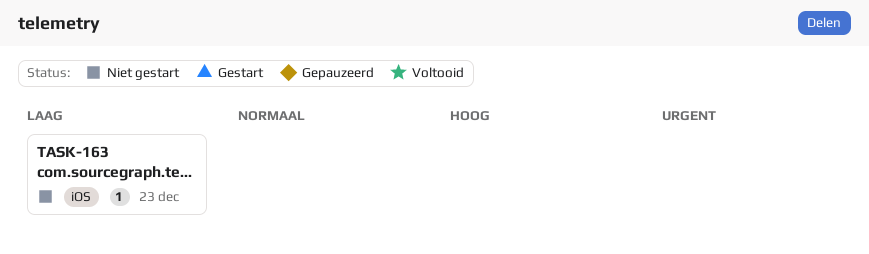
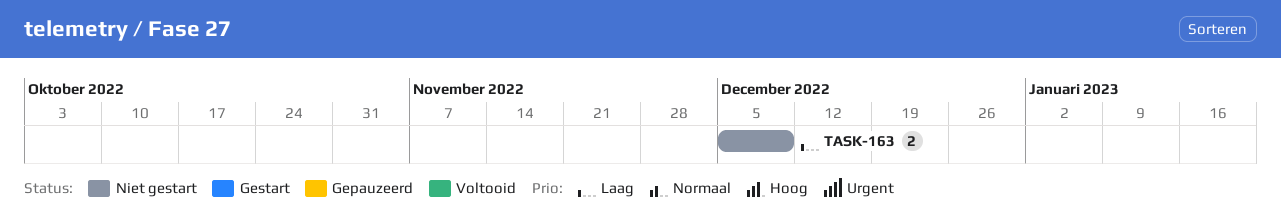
TASK-163, estimate: 1 -> 2
TASK-163, due: Dec 23 -> Dec 9

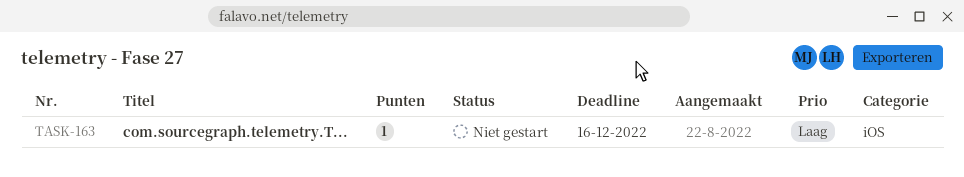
TASK-163, estimate: 2 -> 1
TASK-163, due: Dec 9 -> Dec 16

